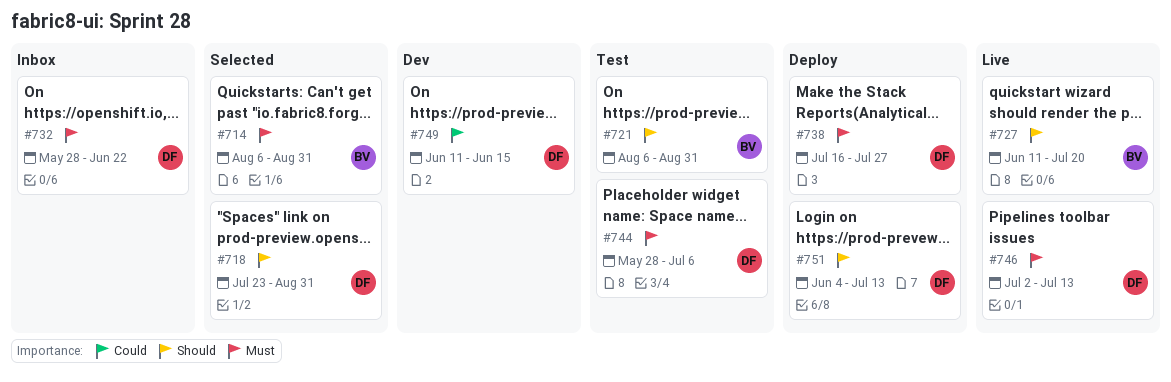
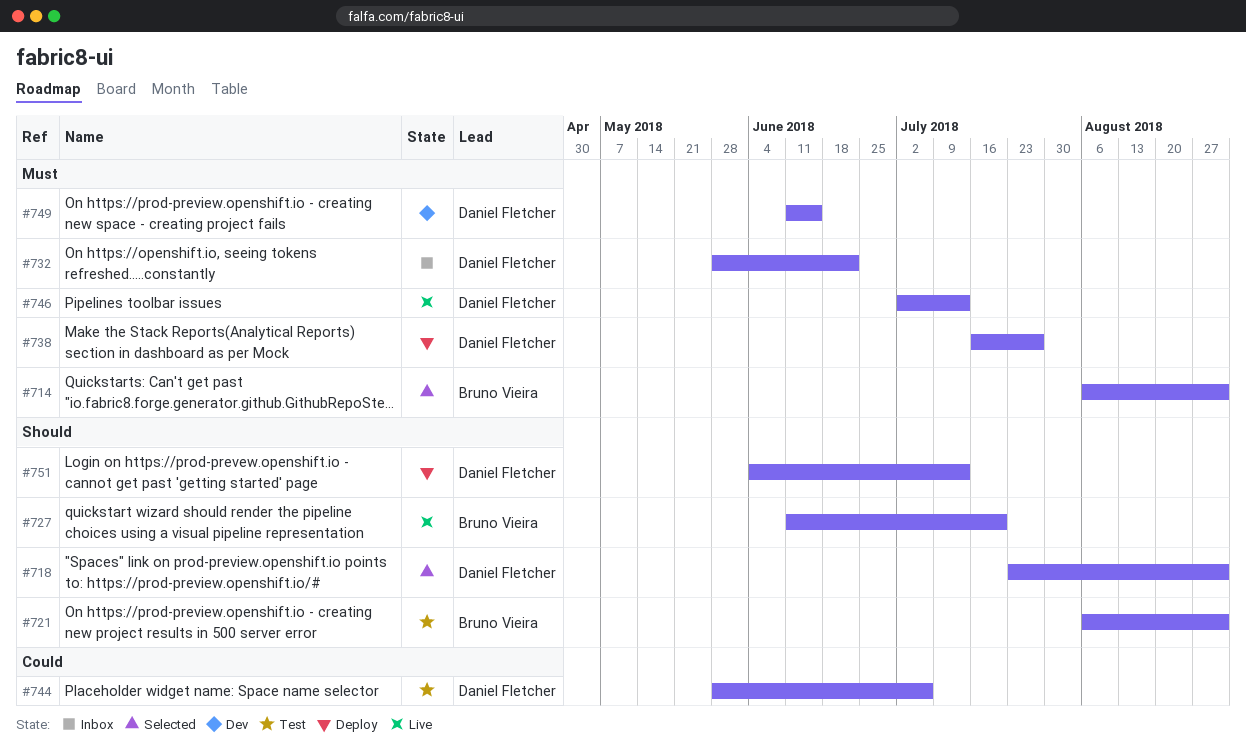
#744, priority: Must -> Could
#749, priority: Could -> Must

